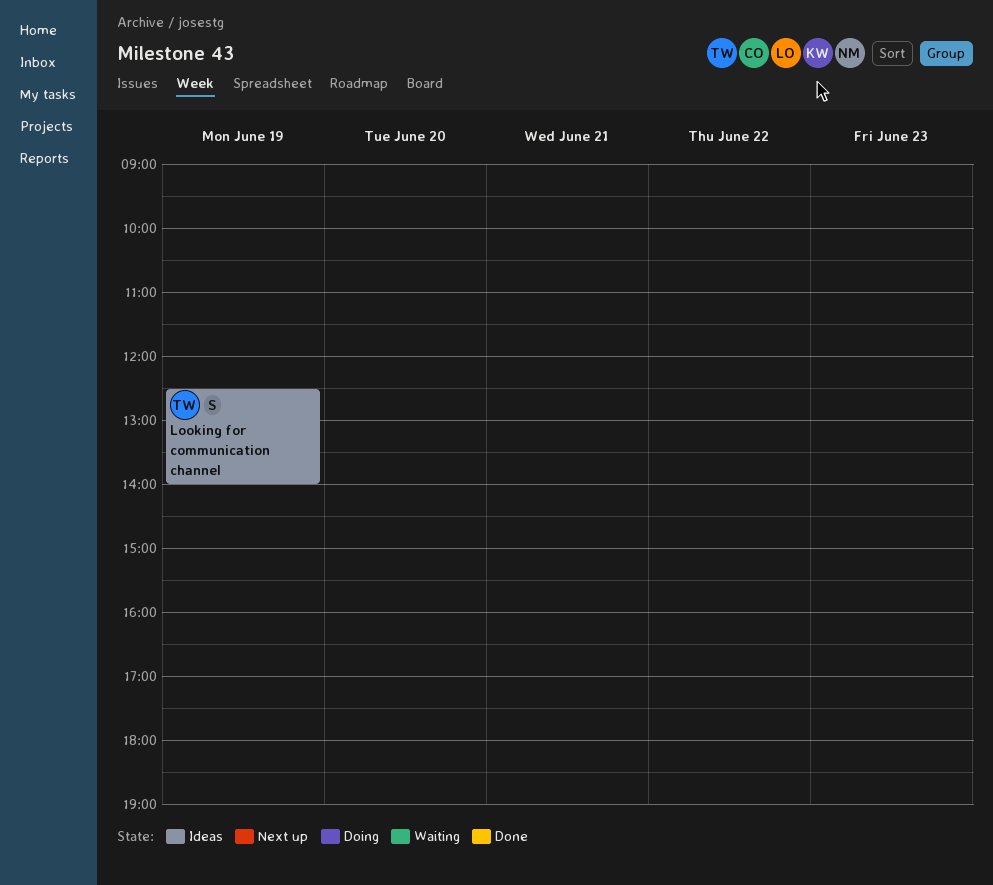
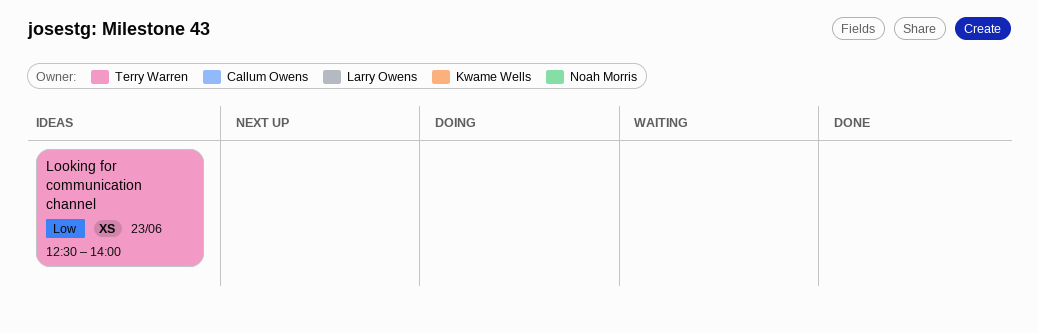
Looking for communication channel, estimate: S -> XS
Looking for communication channel, day: Jun 19 -> Jun 23

